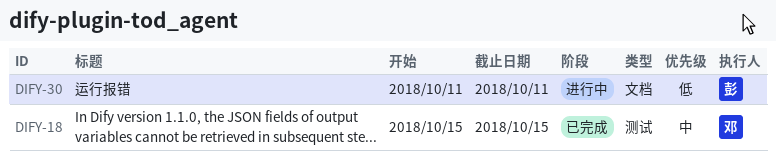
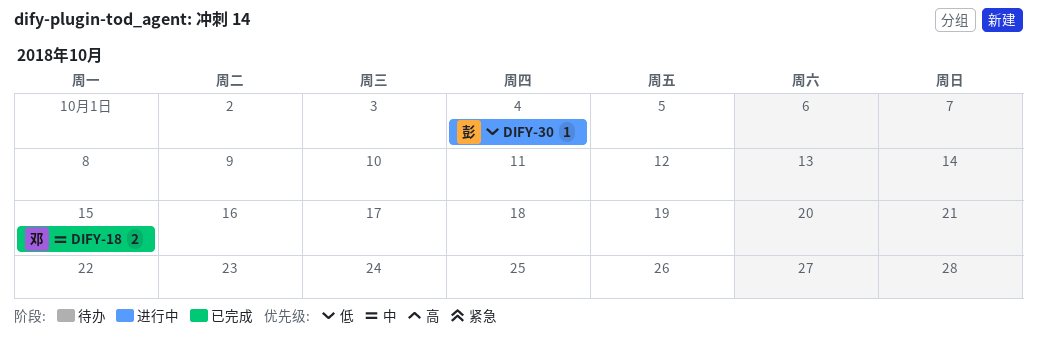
DIFY-30, start: Oct 11 -> Oct 4
DIFY-30, due: Oct 11 -> Oct 4

